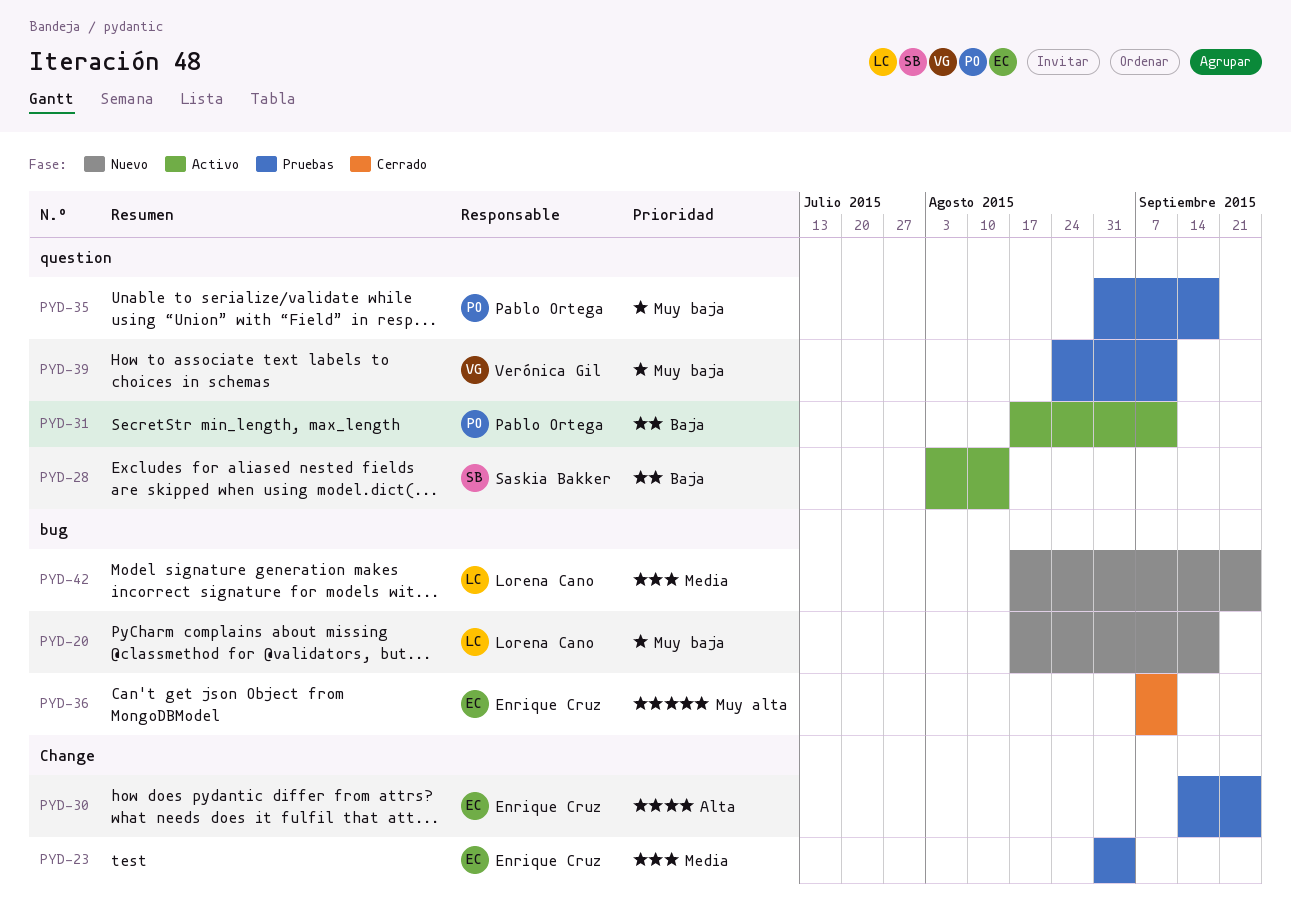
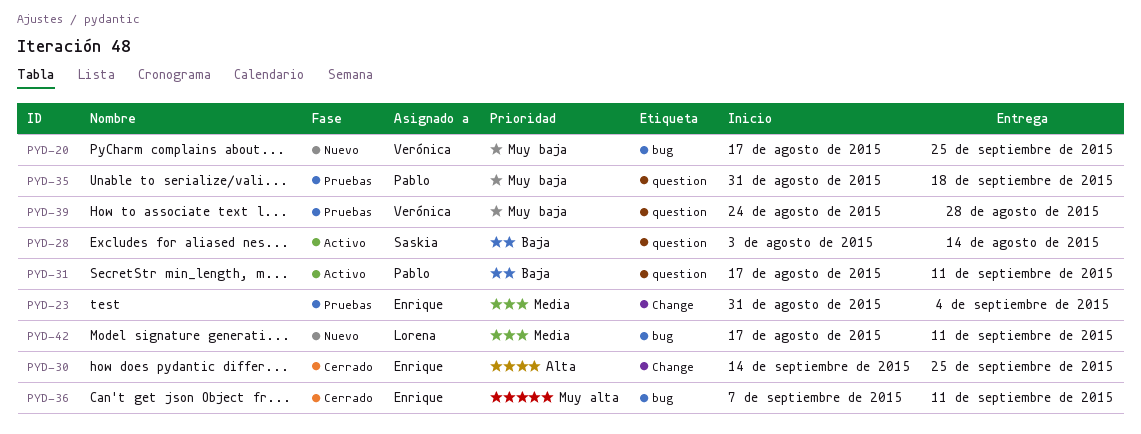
PYD-20, owner: Lorena Cano -> Verónica Gil
PYD-20, due: Sep 18 -> Sep 25
PYD-30, status: Pruebas -> Cerrado
PYD-39, due: Sep 11 -> Aug 28
PYD-42, due: Sep 25 -> Sep 11

